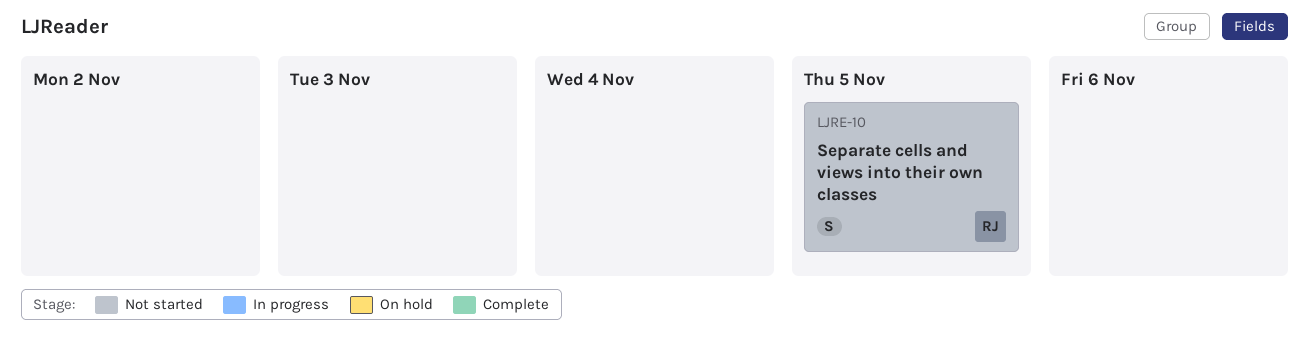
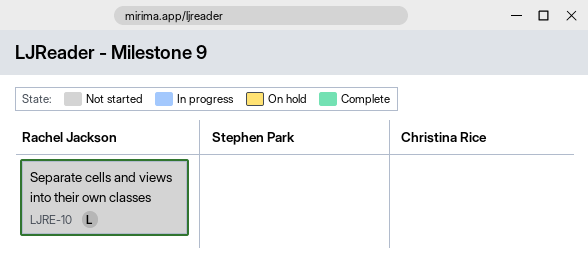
LJRE-10, estimate: S -> L

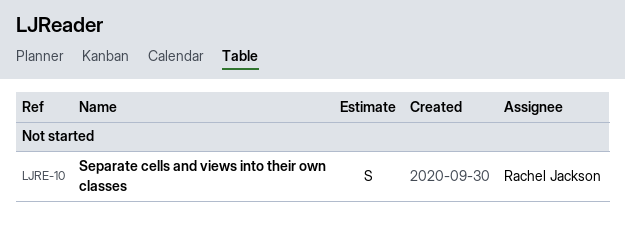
LJRE-10, estimate: L -> S

